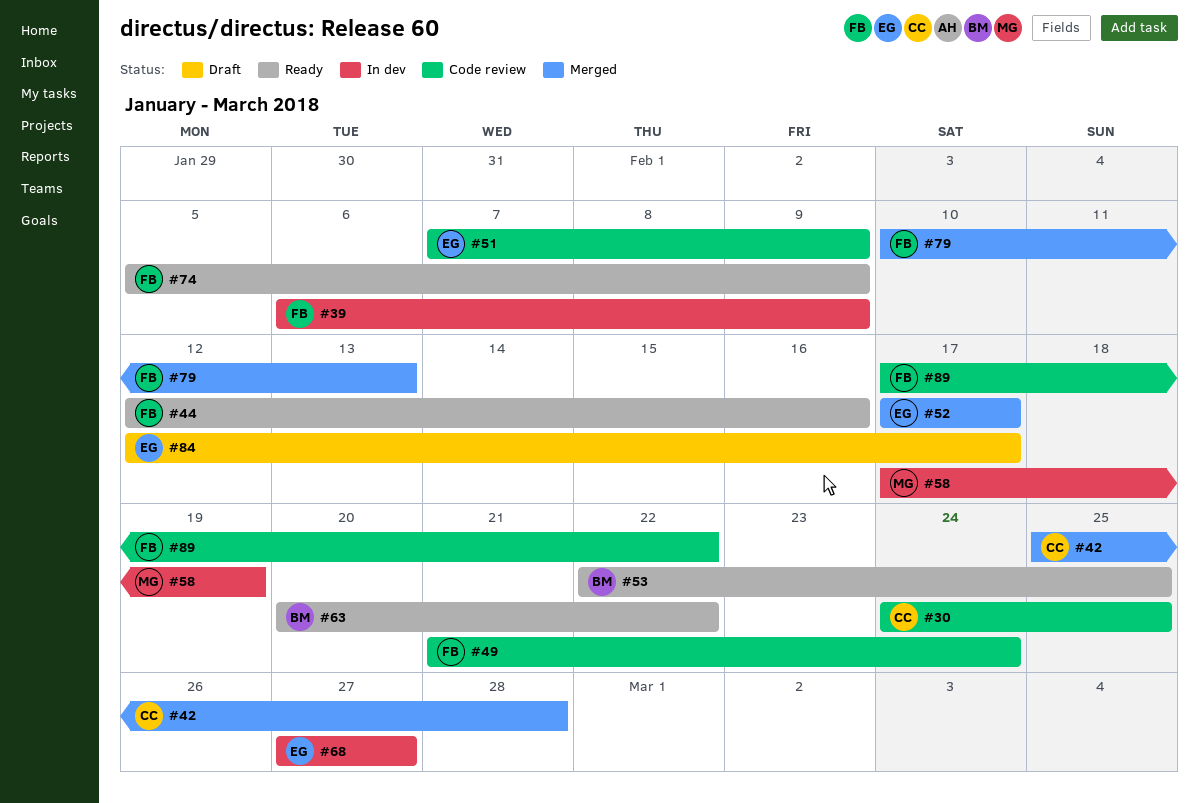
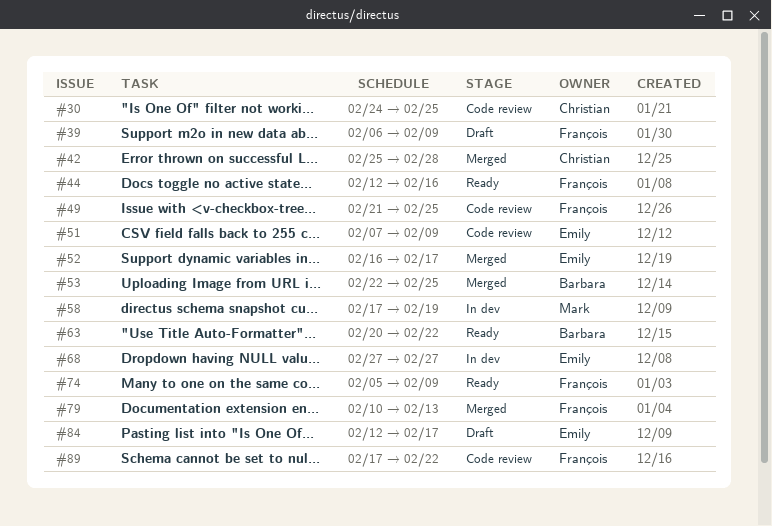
#39, status: In dev -> Draft
#49, due: Feb 24 -> Feb 25
#52, start: Feb 17 -> Feb 16
#53, status: Ready -> Merged

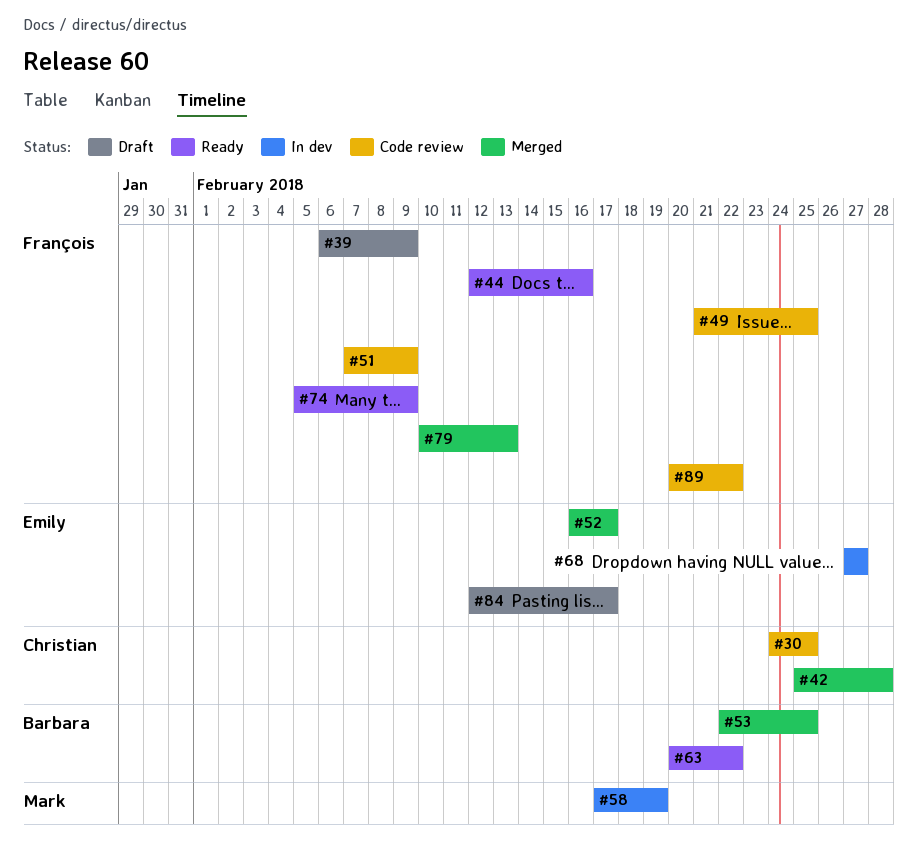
#51, owner: Emily -> François
#89, start: Feb 17 -> Feb 20

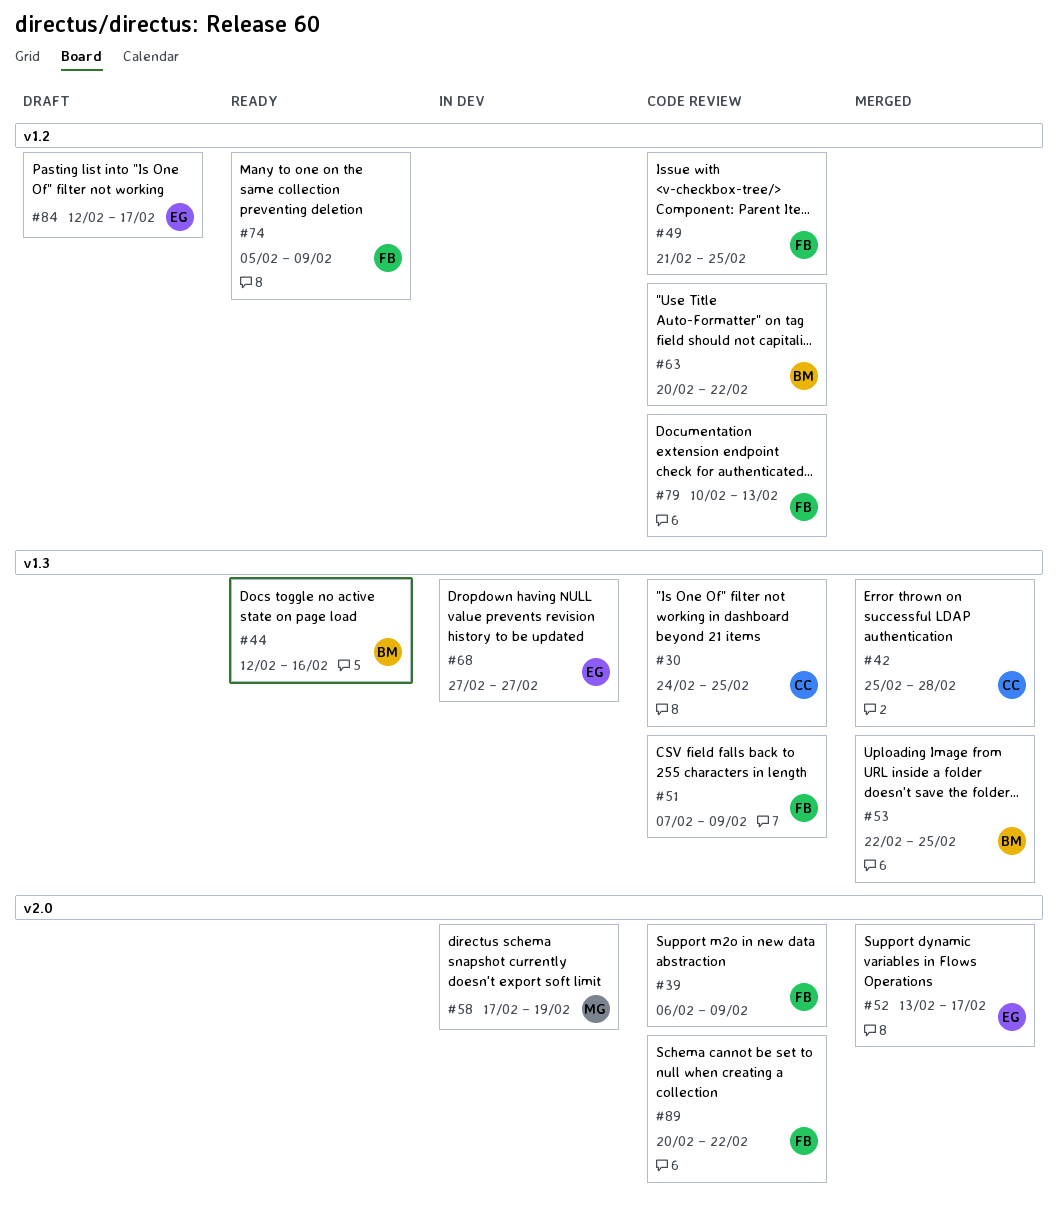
#39, status: Draft -> Code review
#44, owner: François -> Barbara
#52, start: Feb 16 -> Feb 13
#63, status: Ready -> Code review
#79, status: Merged -> Code review

